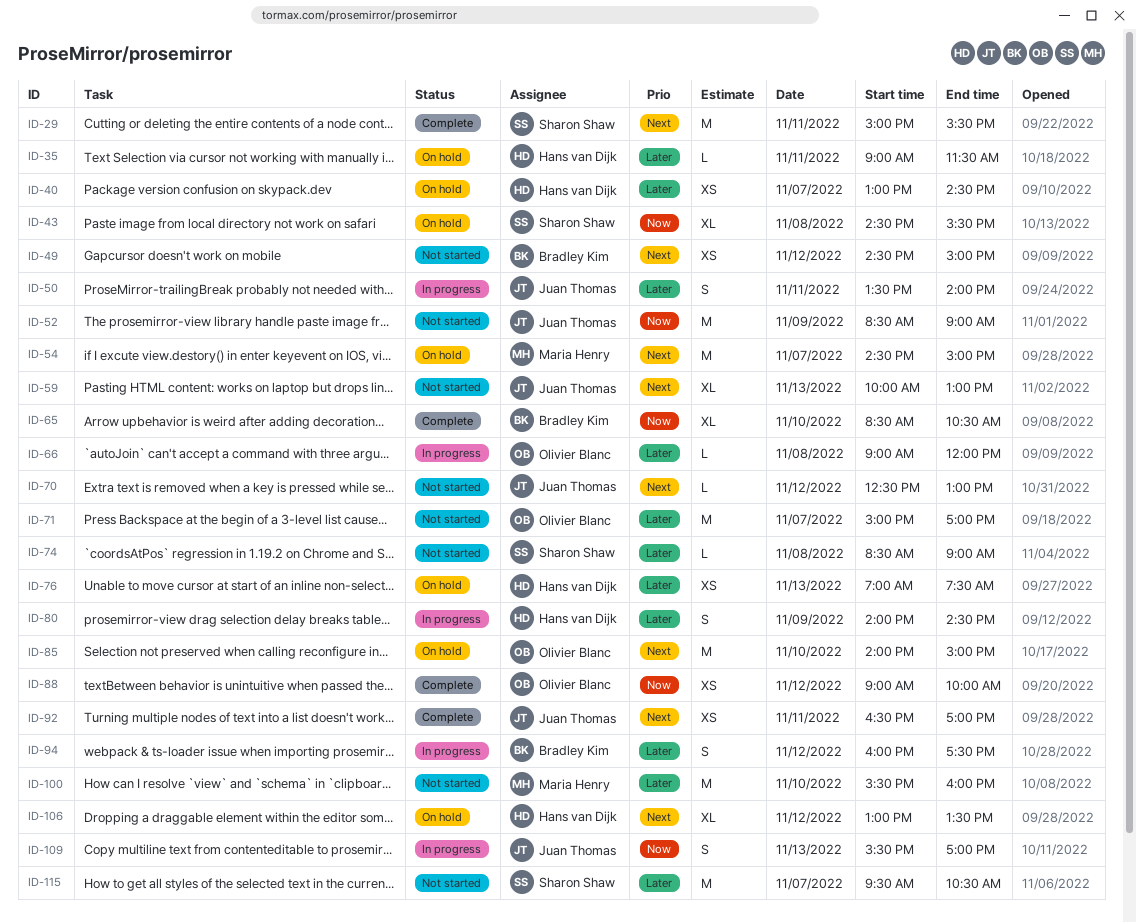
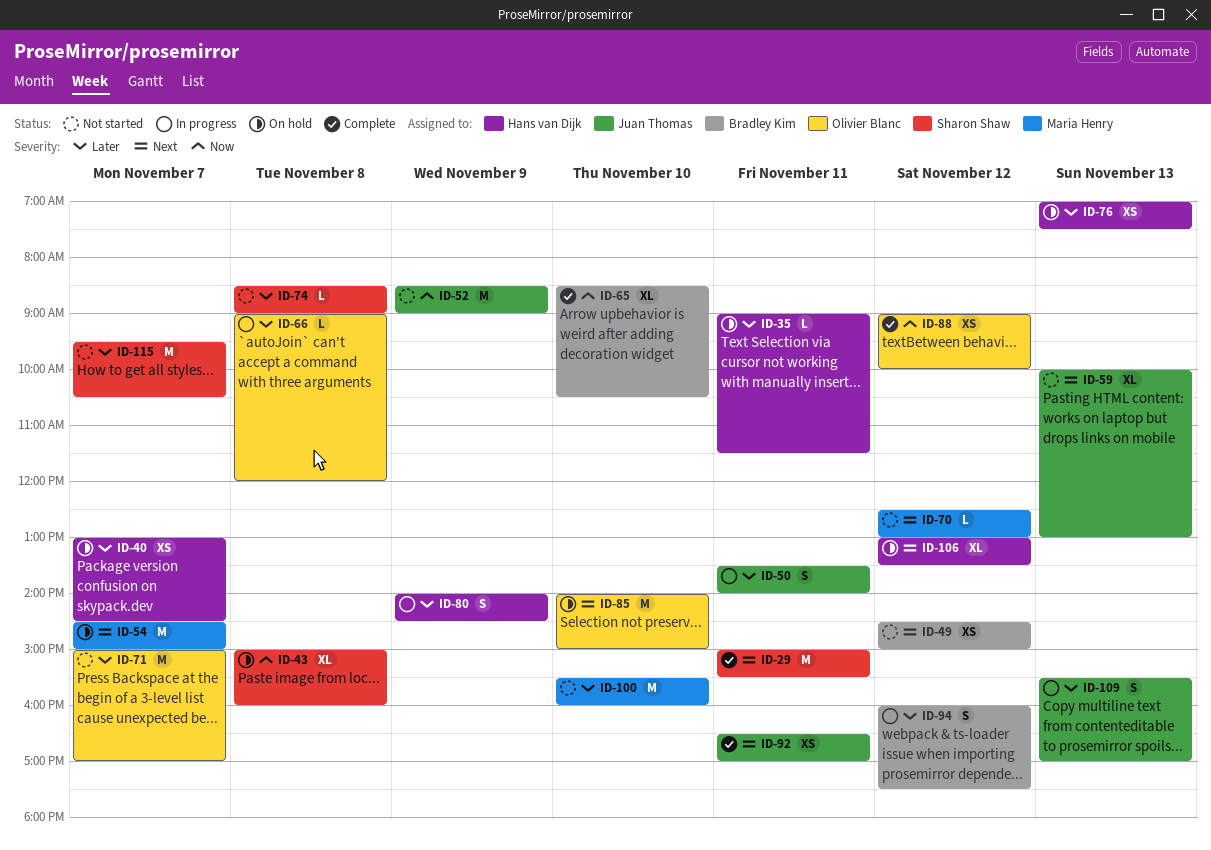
ID-43, begins: 14:30 -> 15:00
ID-43, ends: 15:30 -> 16:00
ID-70, owner: Juan Thomas -> Maria Henry
ID-109, priority: Now -> Later

